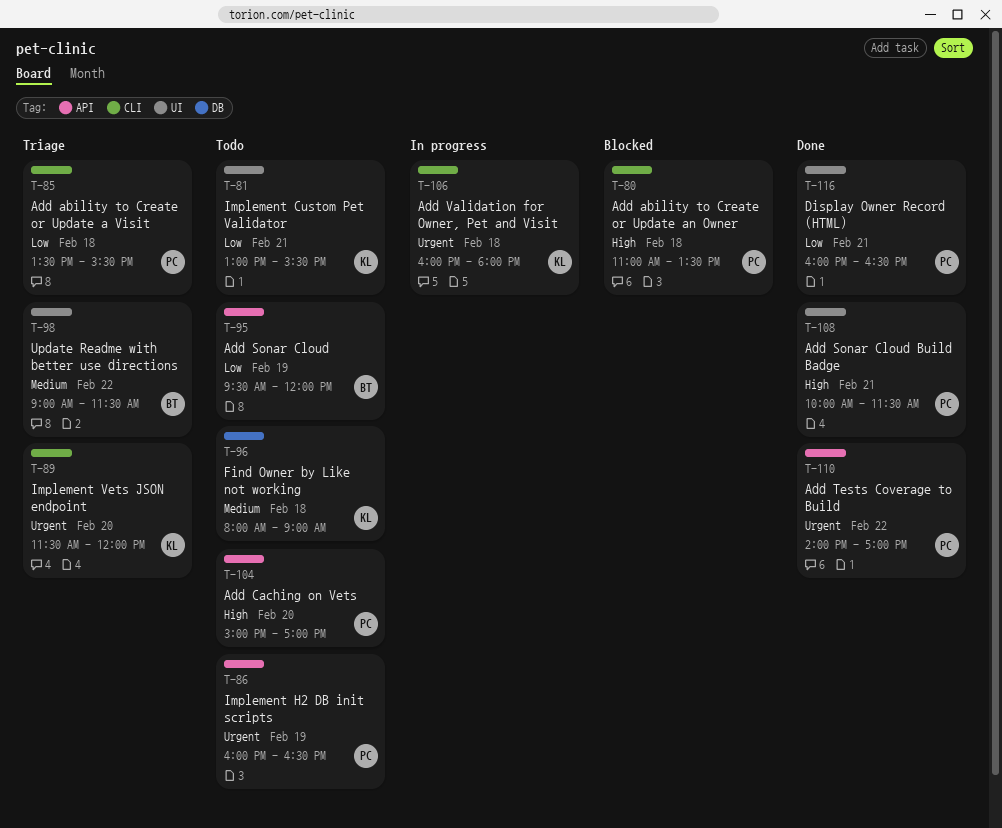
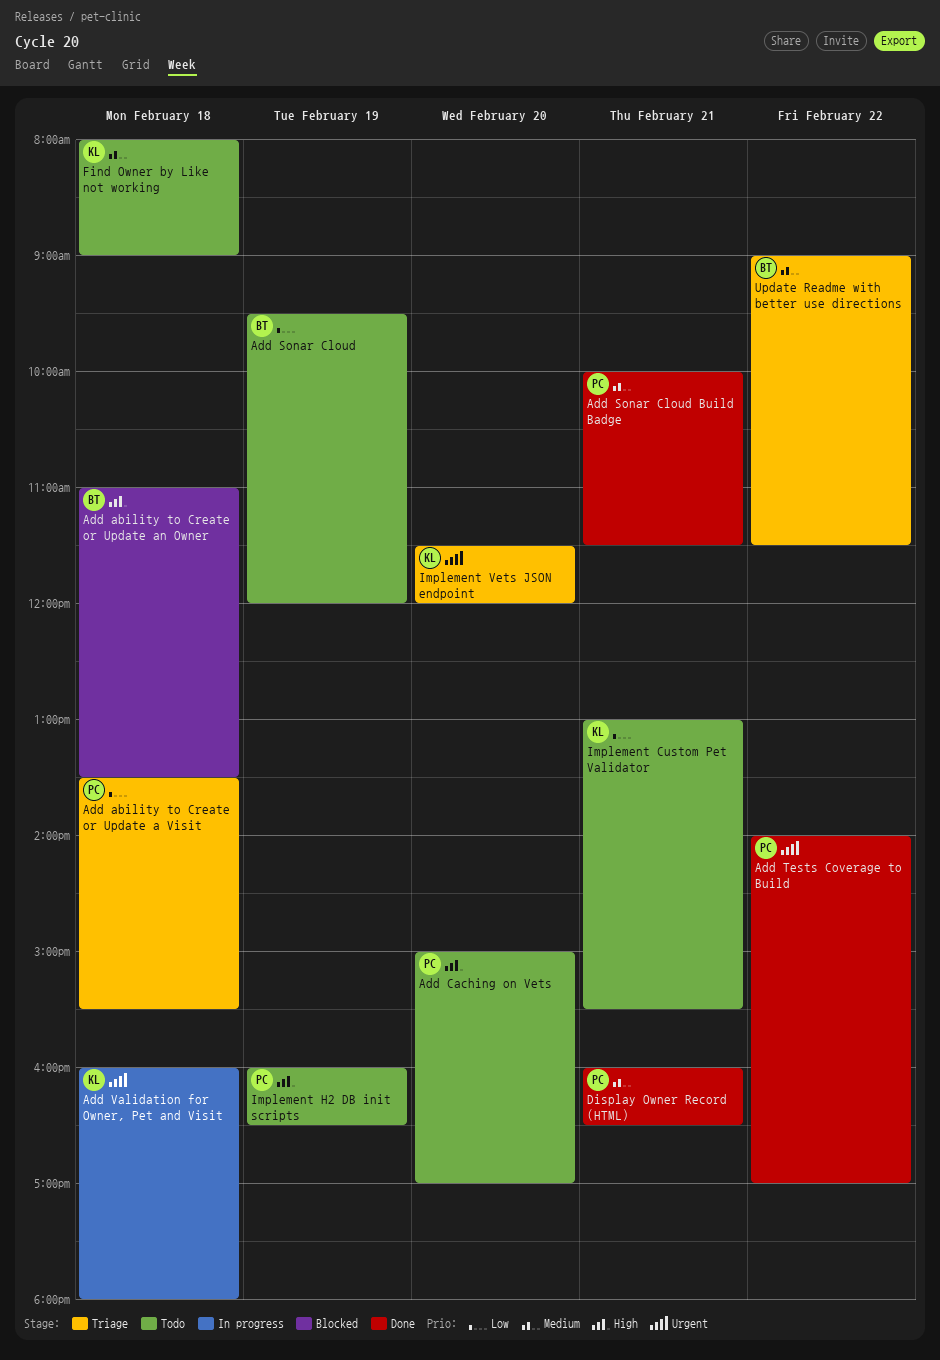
Add ability to Create or Update an Owner, owner: PC -> BT
Add Sonar Cloud Build Badge, priority: High -> Medium
Display Owner Record (HTML), priority: Low -> Medium
Implement H2 DB init scripts, priority: Urgent -> High

